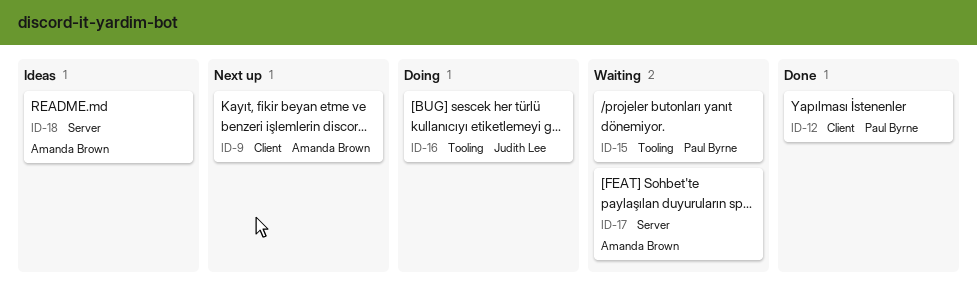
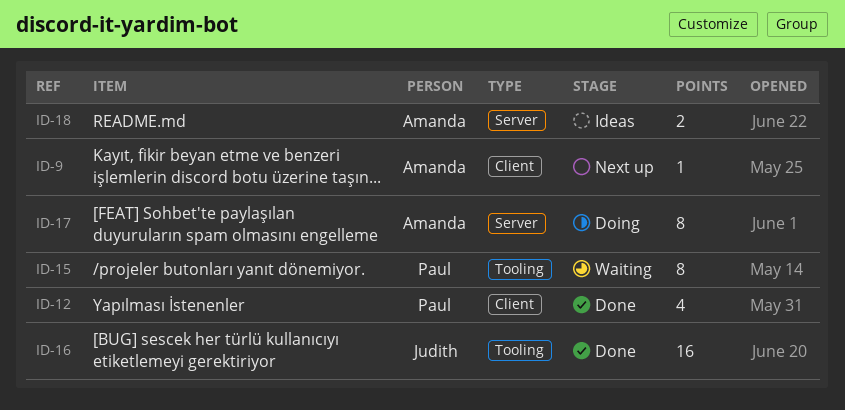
ID-16, status: Doing -> Done
ID-17, status: Waiting -> Doing

